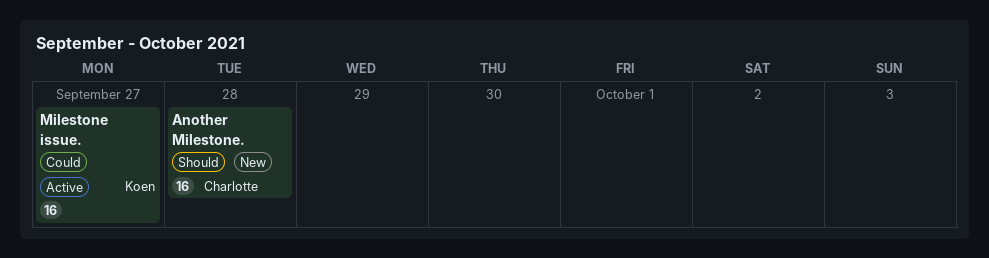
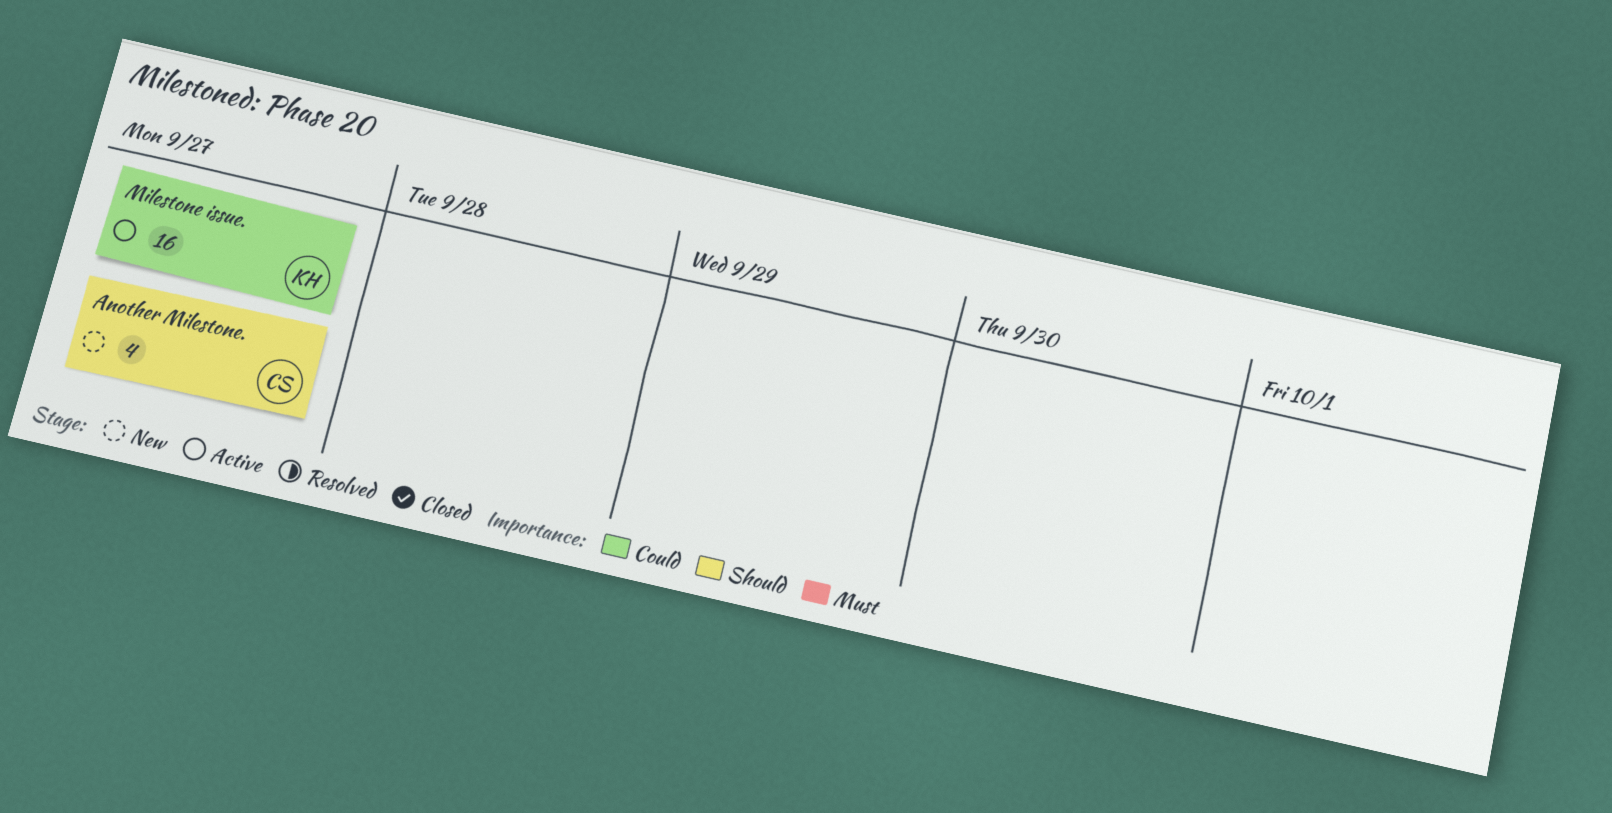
Another Milestone., estimate: 16 -> 4
Another Milestone., due: Sep 28 -> Sep 27

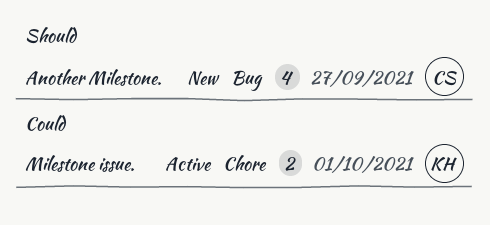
Milestone issue., estimate: 16 -> 2
Milestone issue., due: Sep 27 -> Oct 1

